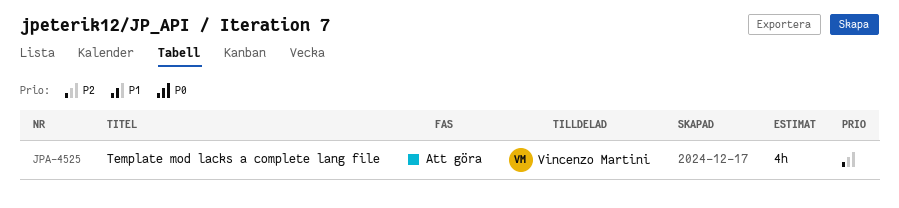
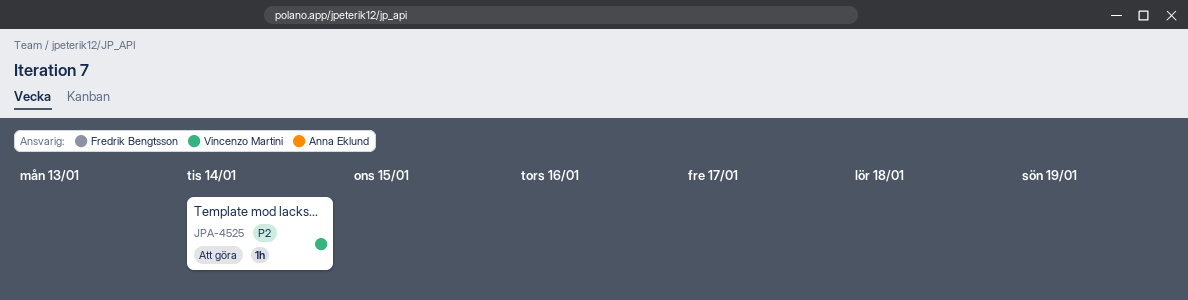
JPA-4525, estimate: 4h -> 1h

